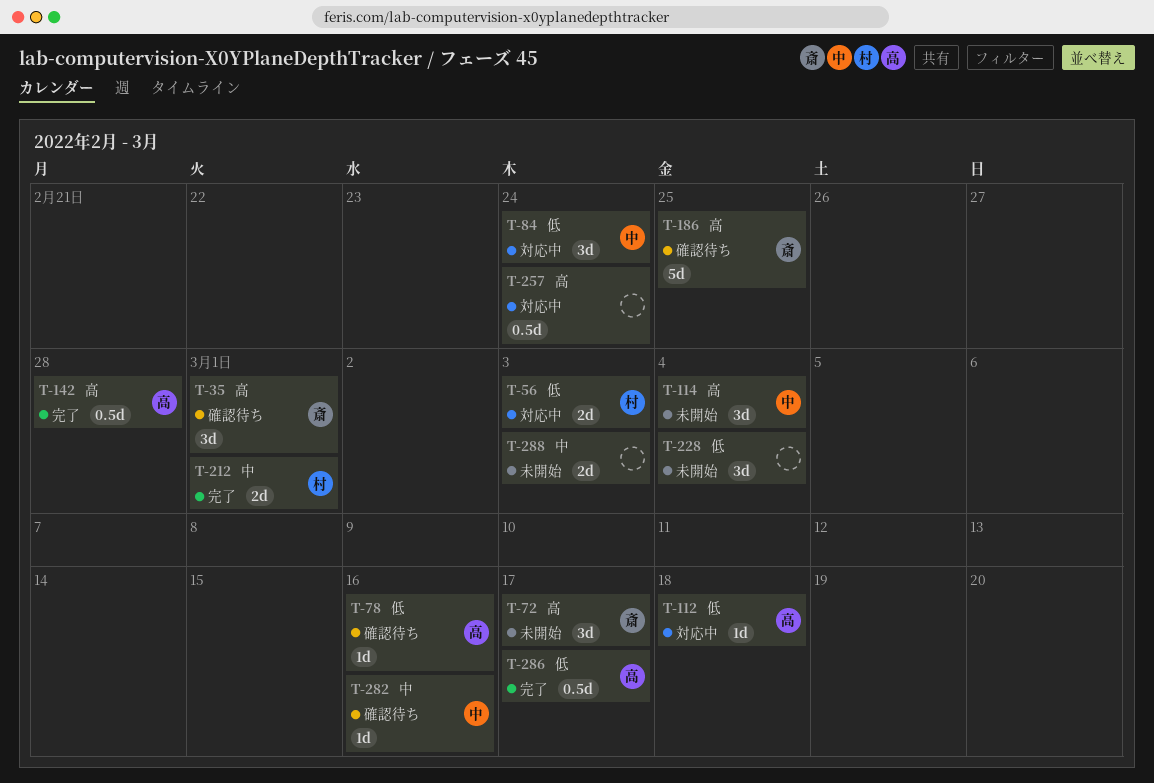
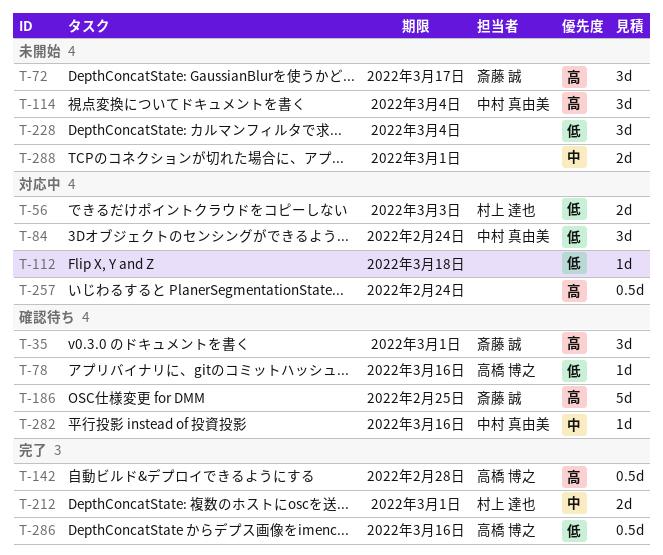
T-112, owner: 高橋 博之 -> none
T-286, due: Mar 17 -> Mar 16
T-288, due: Mar 3 -> Mar 1

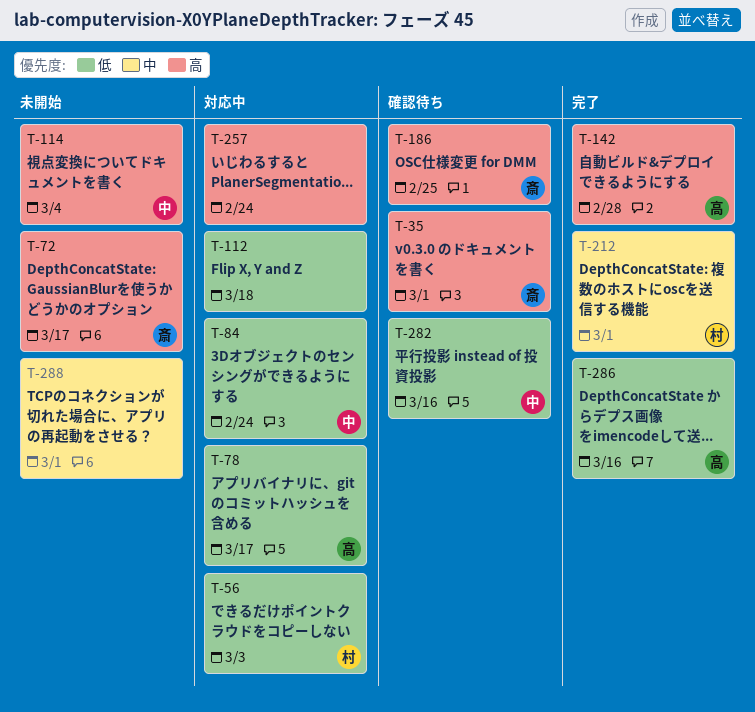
T-78, status: 確認待ち -> 対応中
T-78, due: Mar 16 -> Mar 17
T-228: present -> none
T-282, priority: 中 -> 低

